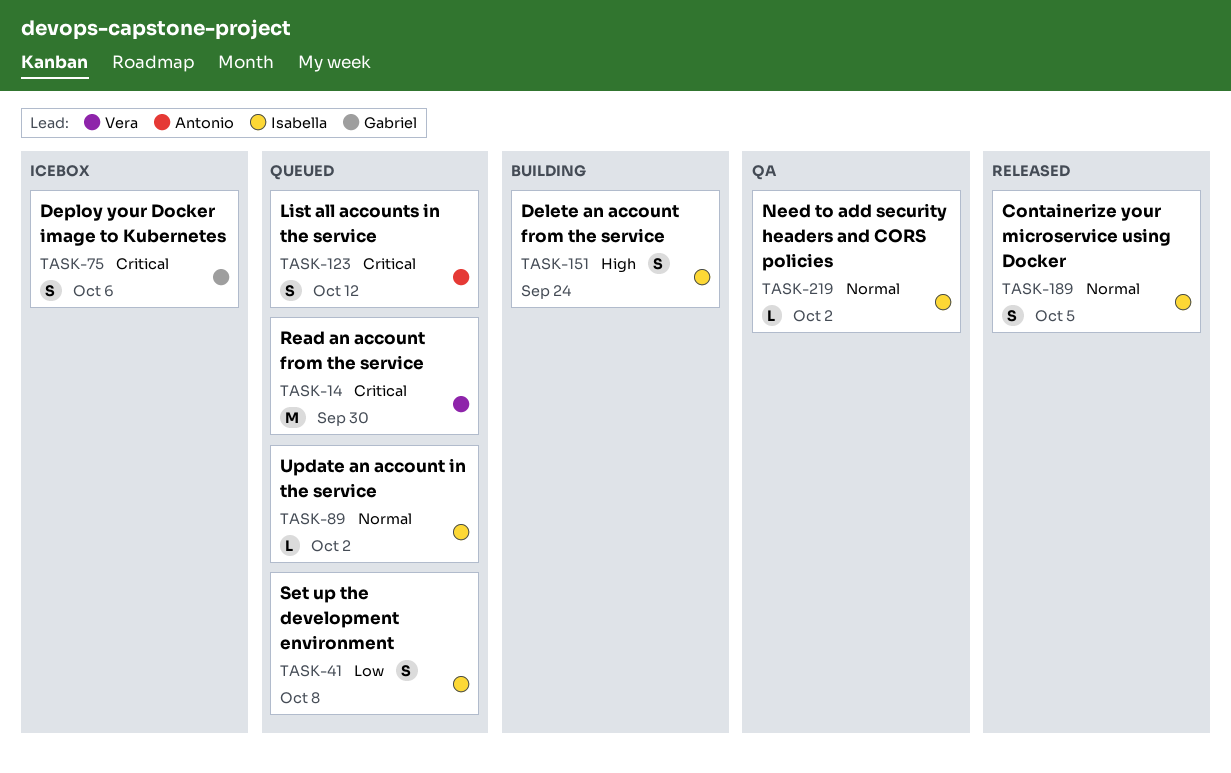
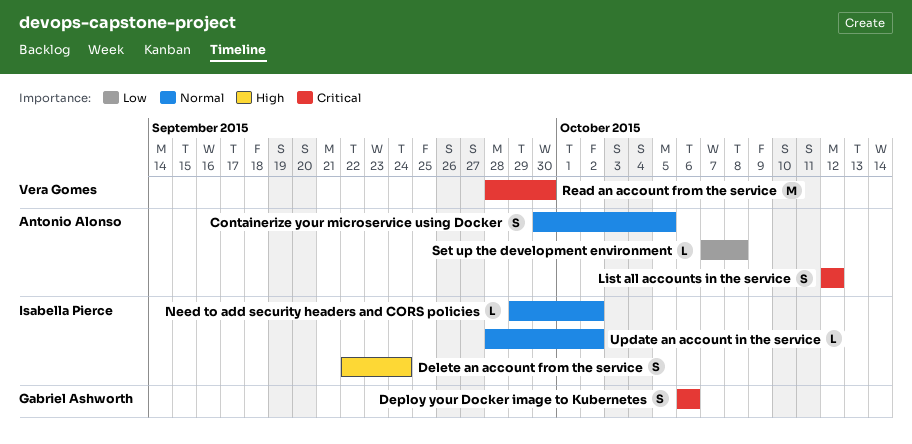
Containerize your microservice using Docker, owner: Isabella Pierce -> Antonio Alonso
Set up the development environment, owner: Isabella Pierce -> Antonio Alonso
Set up the development environment, estimate: S -> L

